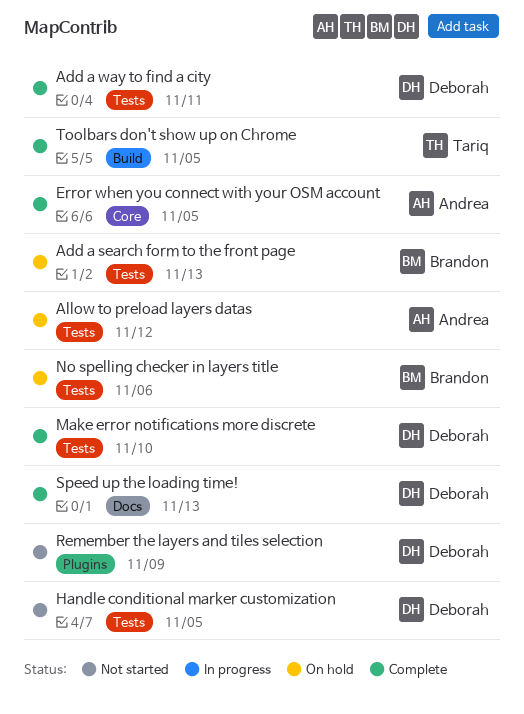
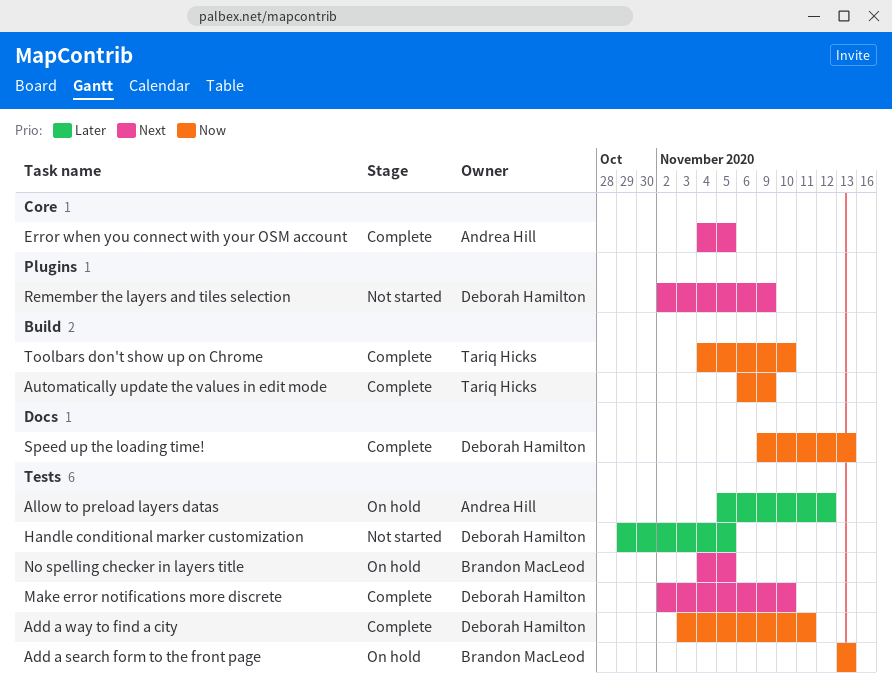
Automatically update the values in edit mode: none -> present
No spelling checker in layers title, due: Nov 6 -> Nov 5
Toolbars don't show up on Chrome, due: Nov 5 -> Nov 10

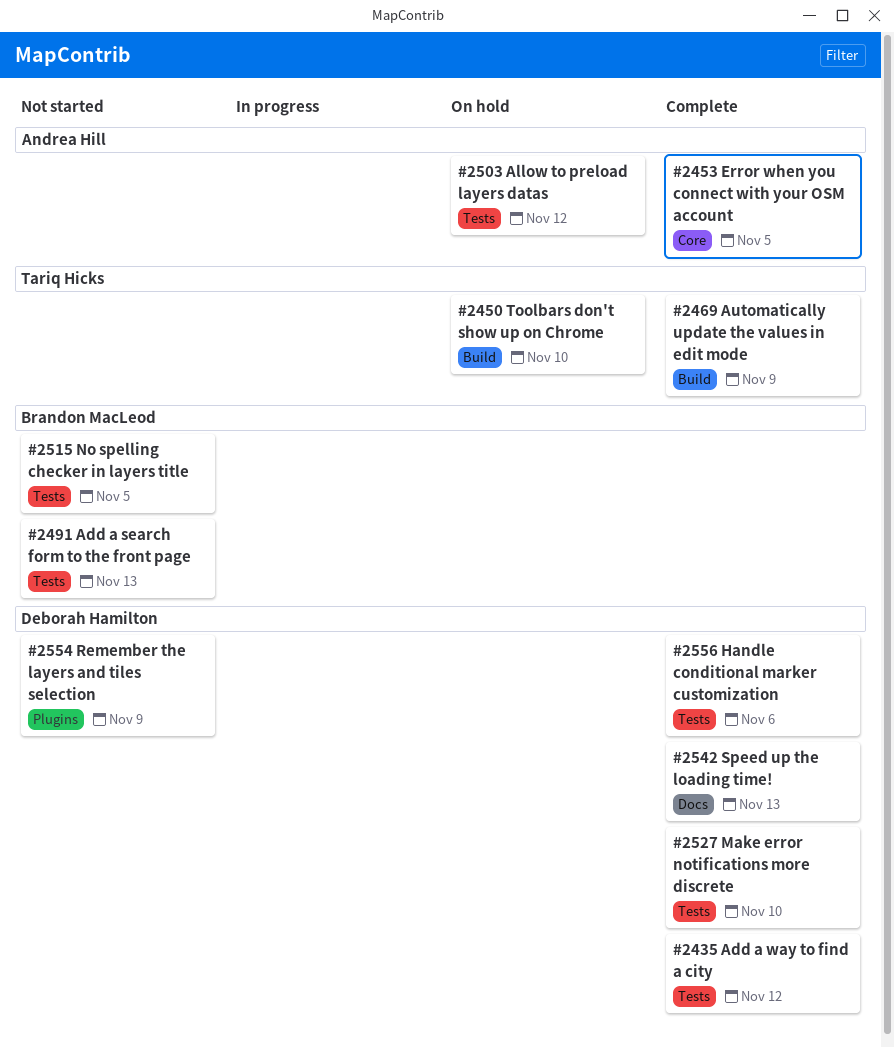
Add a search form to the front page, status: On hold -> Not started
Add a way to find a city, due: Nov 11 -> Nov 12
Handle conditional marker customization, status: Not started -> Complete
Handle conditional marker customization, due: Nov 5 -> Nov 6
No spelling checker in layers title, status: On hold -> Not started
Toolbars don't show up on Chrome, status: Complete -> On hold

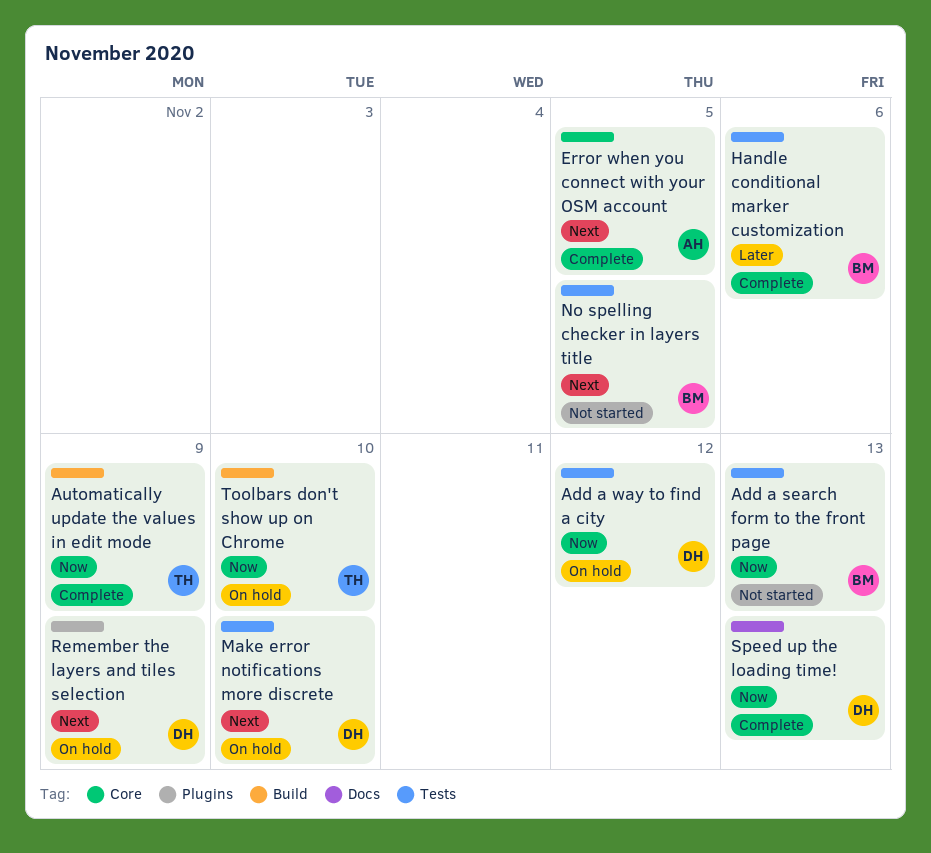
Add a way to find a city, status: Complete -> On hold
Allow to preload layers datas: present -> none
Handle conditional marker customization, owner: Deborah Hamilton -> Brandon MacLeod
Make error notifications more discrete, status: Complete -> On hold
Remember the layers and tiles selection, status: Not started -> On hold

